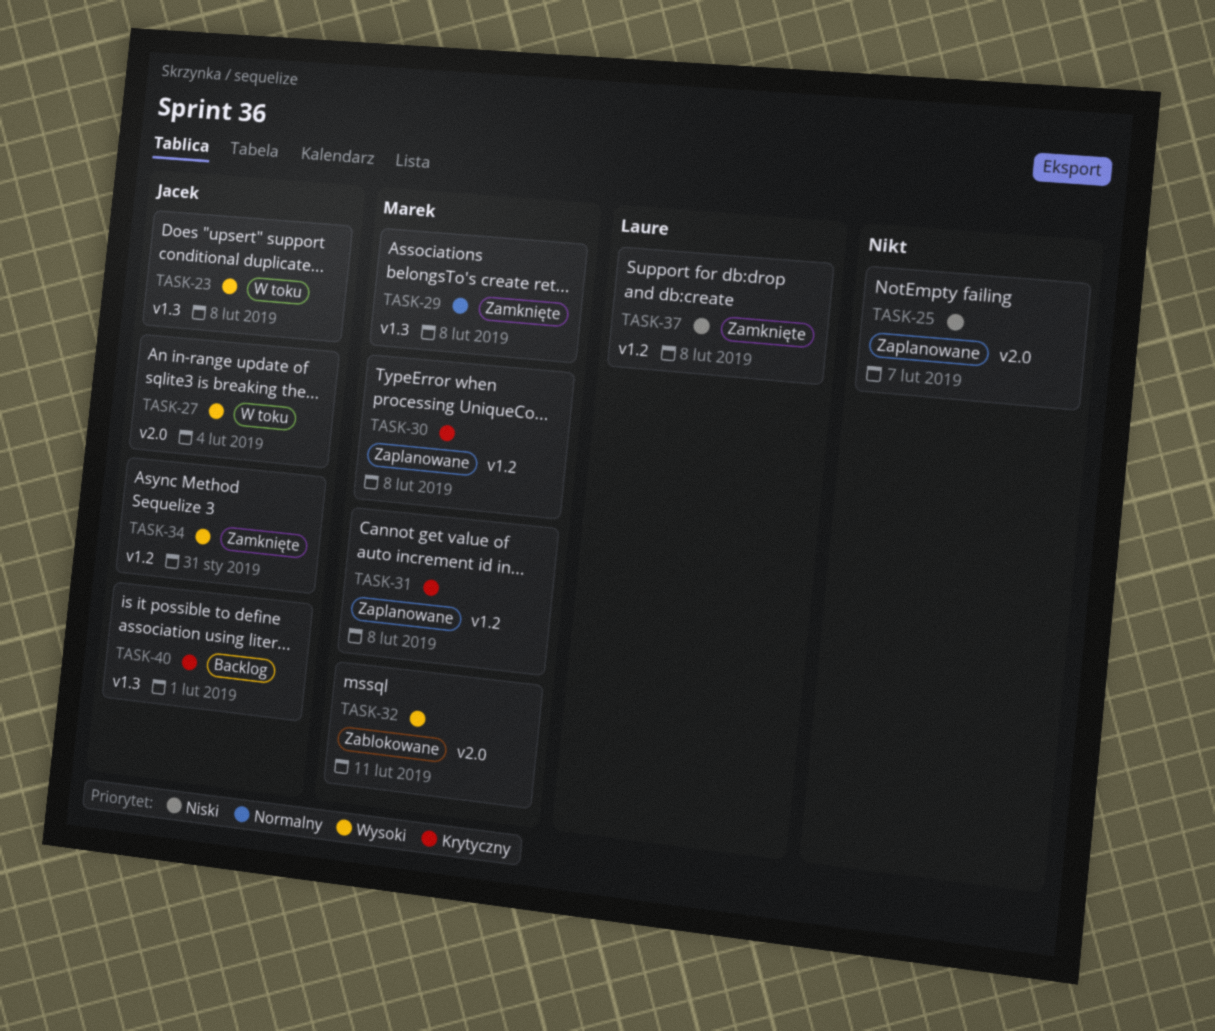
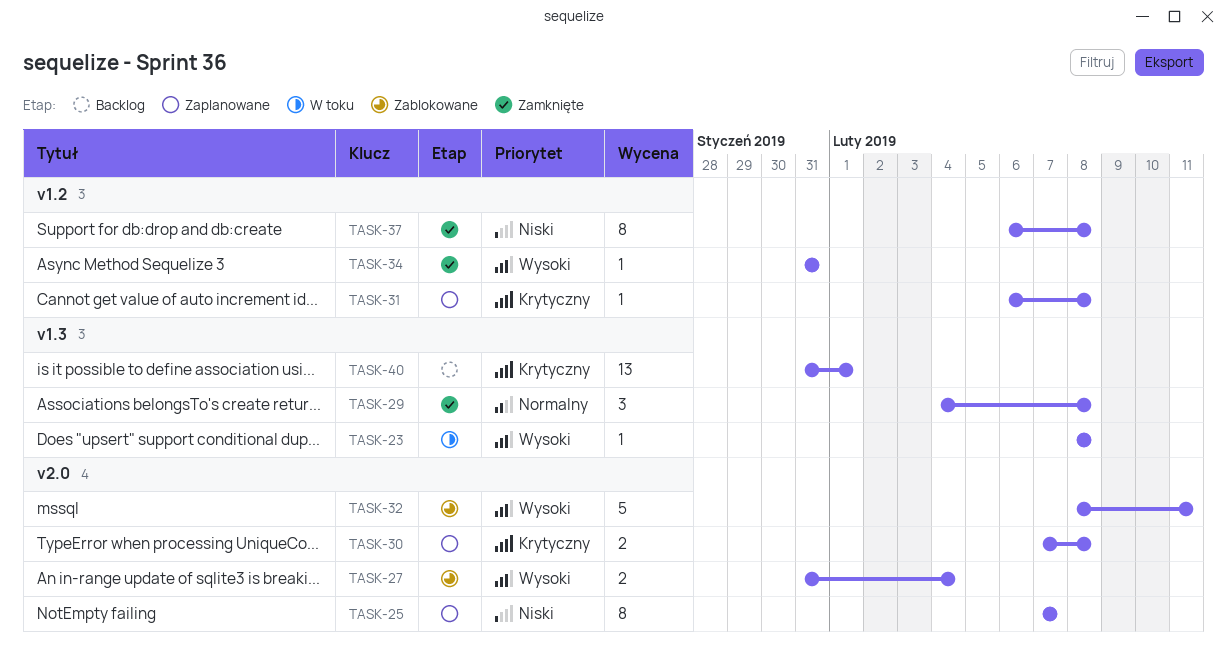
TASK-27, status: W toku -> Zablokowane
TASK-30, label: v1.2 -> v2.0

